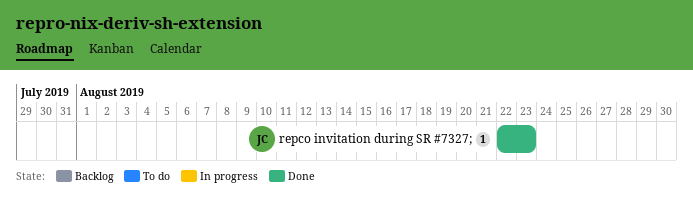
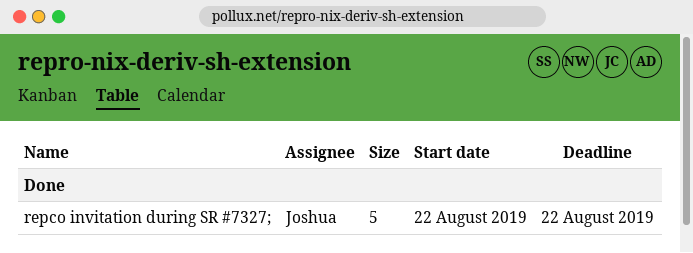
repco invitation during SR #7327;, estimate: 1 -> 5
repco invitation during SR #7327;, due: Aug 23 -> Aug 22

